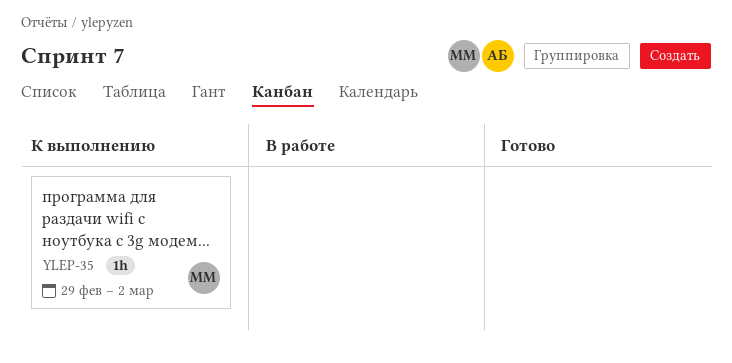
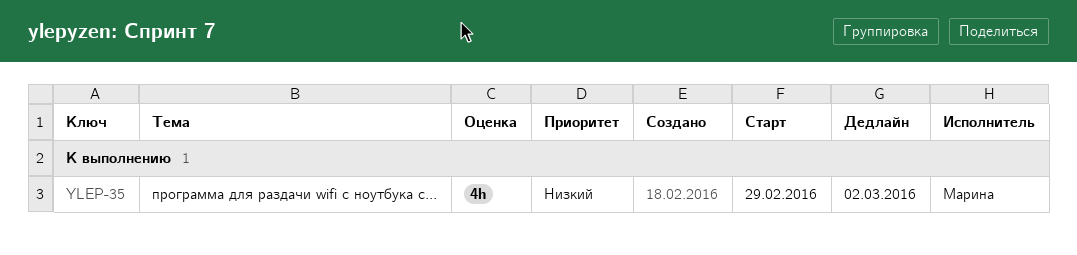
YLEP-35, estimate: 1h -> 4h

